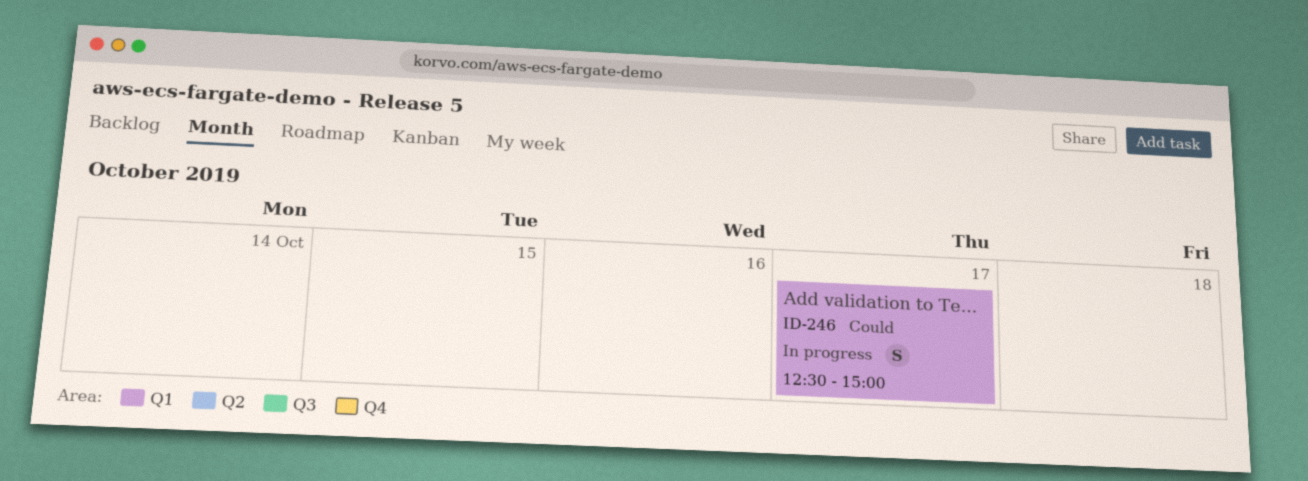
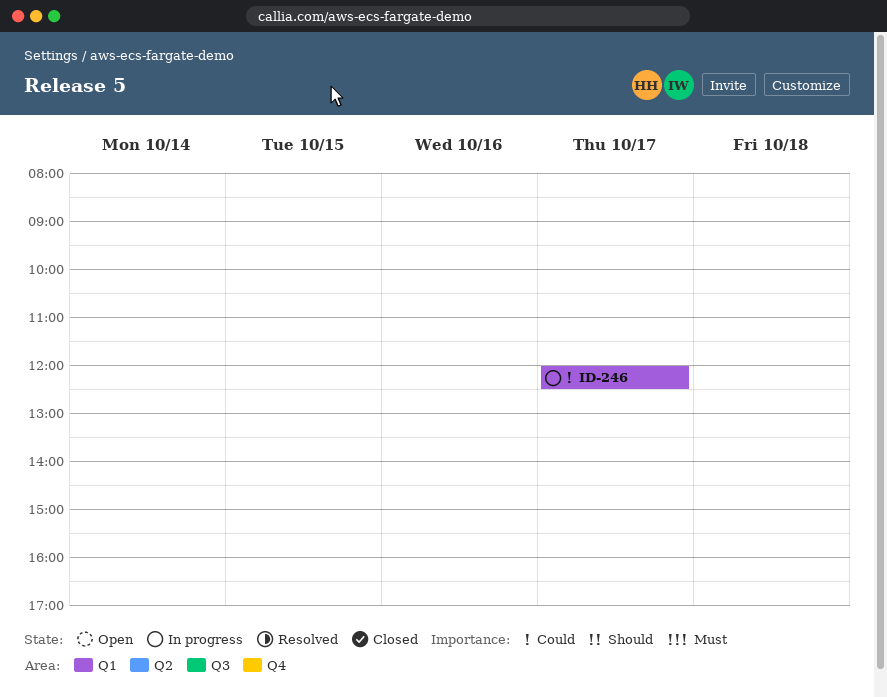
ID-246, begins: 12:30 -> 12:00
ID-246, ends: 15:00 -> 12:30

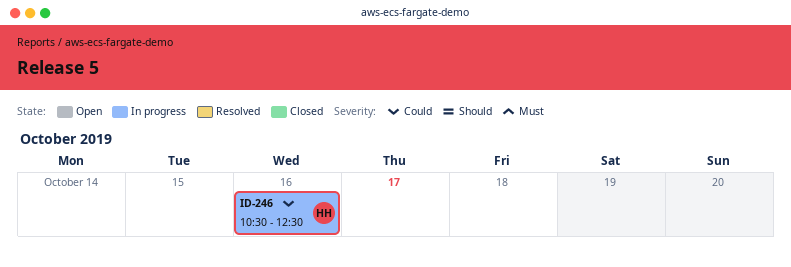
ID-246, day: Oct 17 -> Oct 16
ID-246, begins: 12:00 -> 10:30

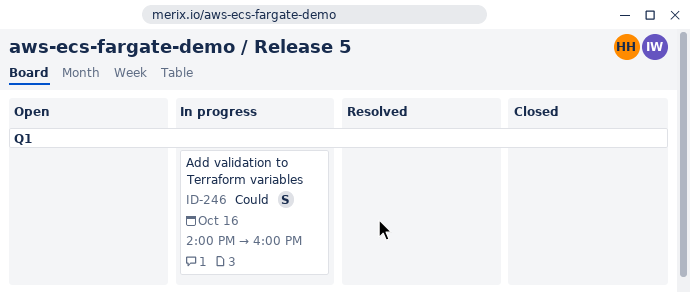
ID-246, begins: 10:30 -> 14:00
ID-246, ends: 12:30 -> 16:00

